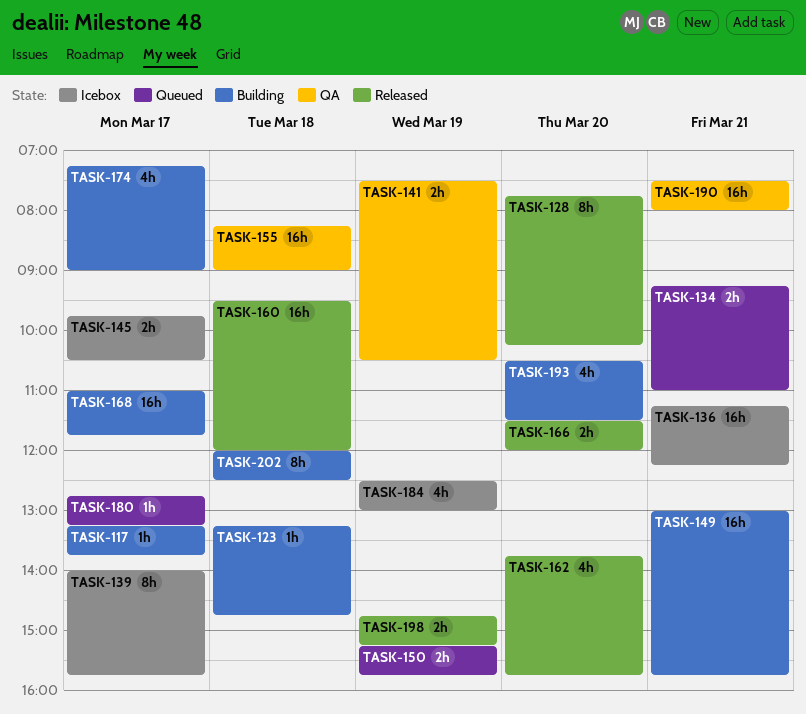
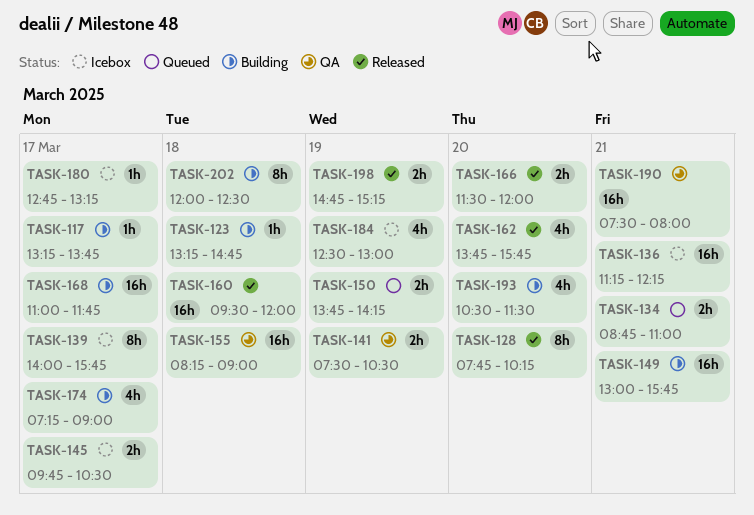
TASK-134, begins: 09:15 -> 08:45
TASK-150, begins: 15:15 -> 13:45
TASK-150, ends: 15:45 -> 14:15
TASK-180, status: Queued -> Icebox

